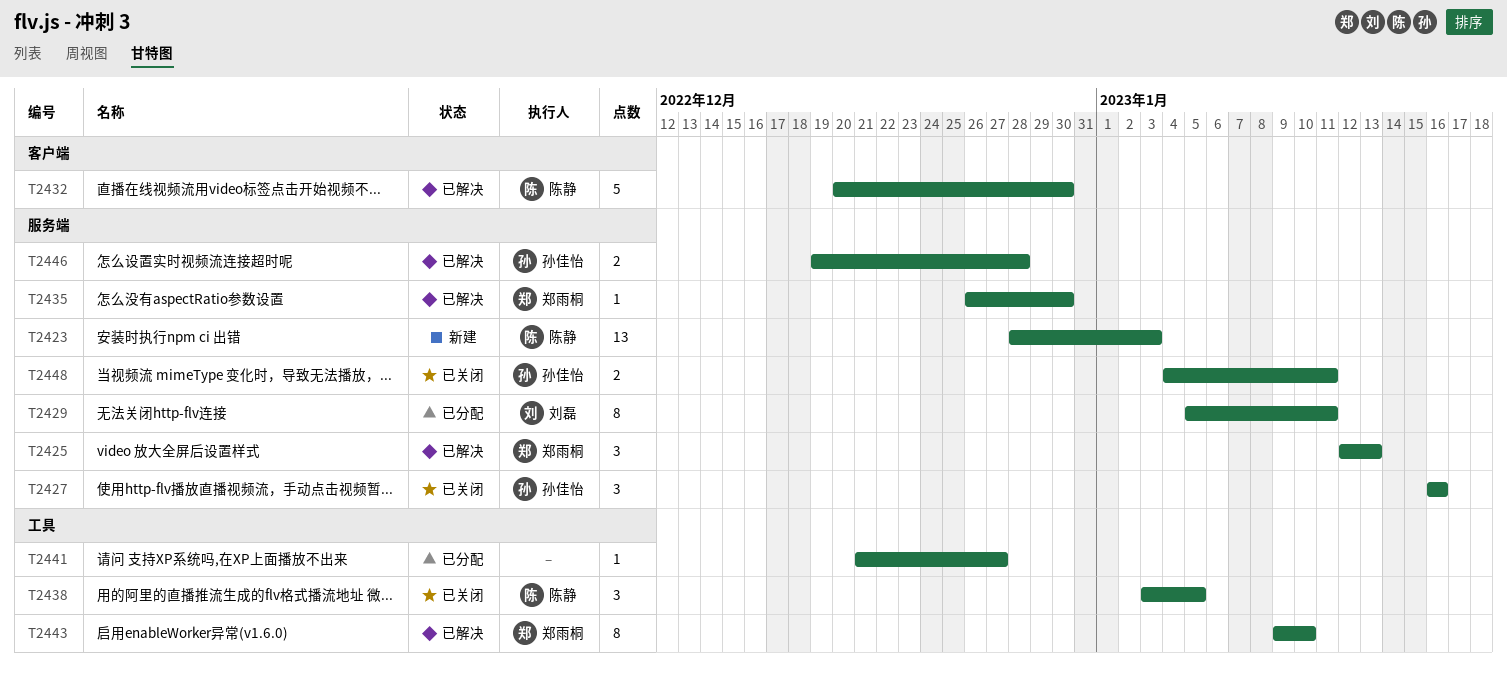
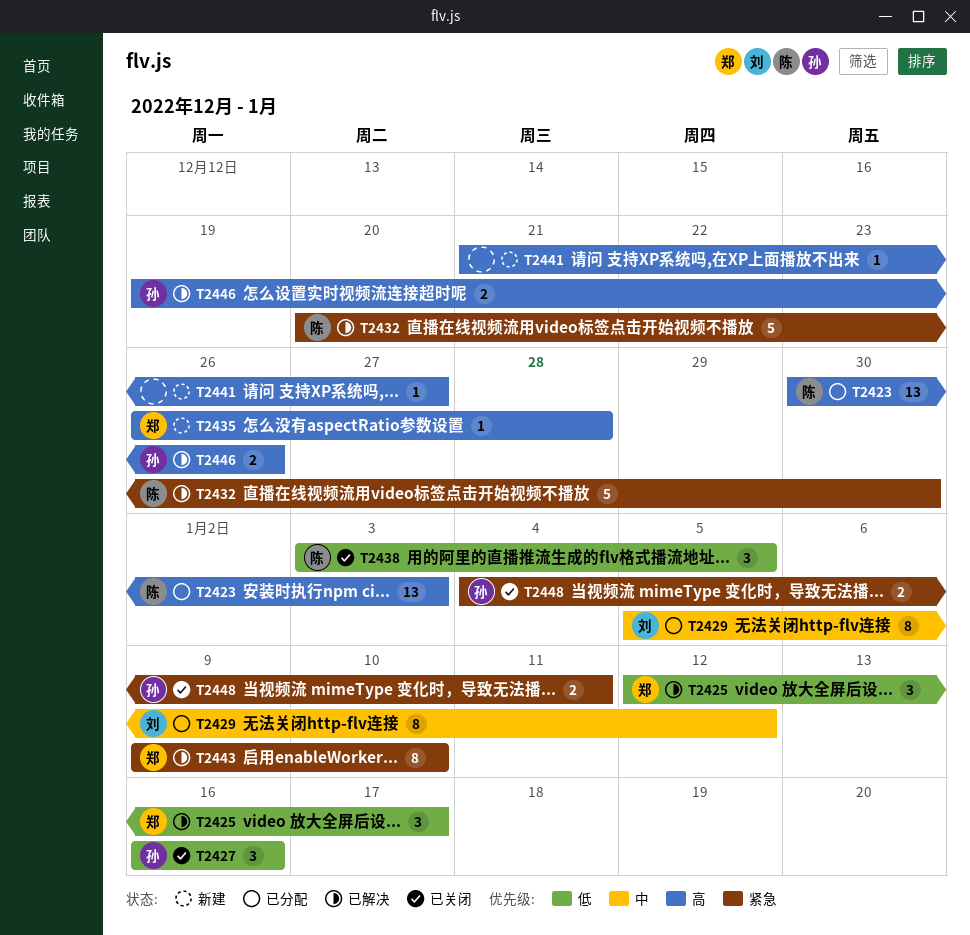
T2423, status: 新建 -> 已分配
T2423, start: Dec 28 -> Dec 30
T2425, due: Jan 13 -> Jan 17
T2429, due: Jan 11 -> Jan 12
T2435, status: 已解决 -> 新建
T2435, due: Dec 30 -> Dec 28
T2441, status: 已分配 -> 新建
T2446, due: Dec 28 -> Dec 26

